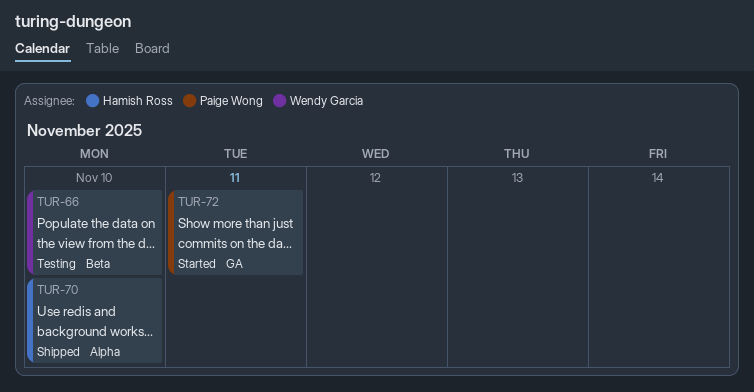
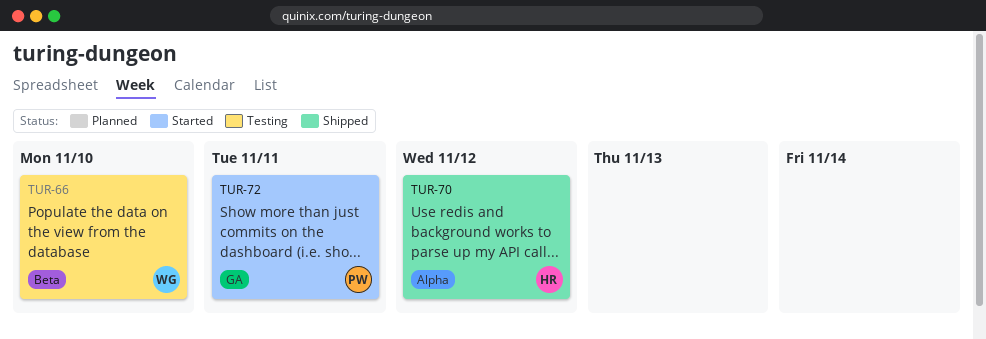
TUR-70, due: Nov 10 -> Nov 12

